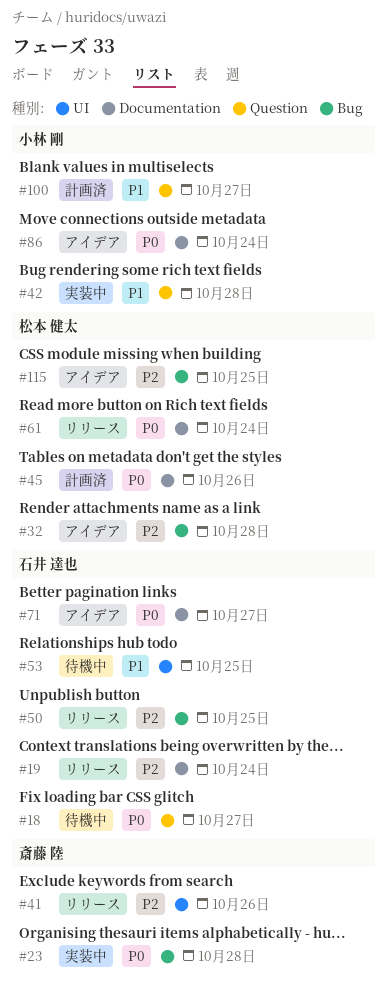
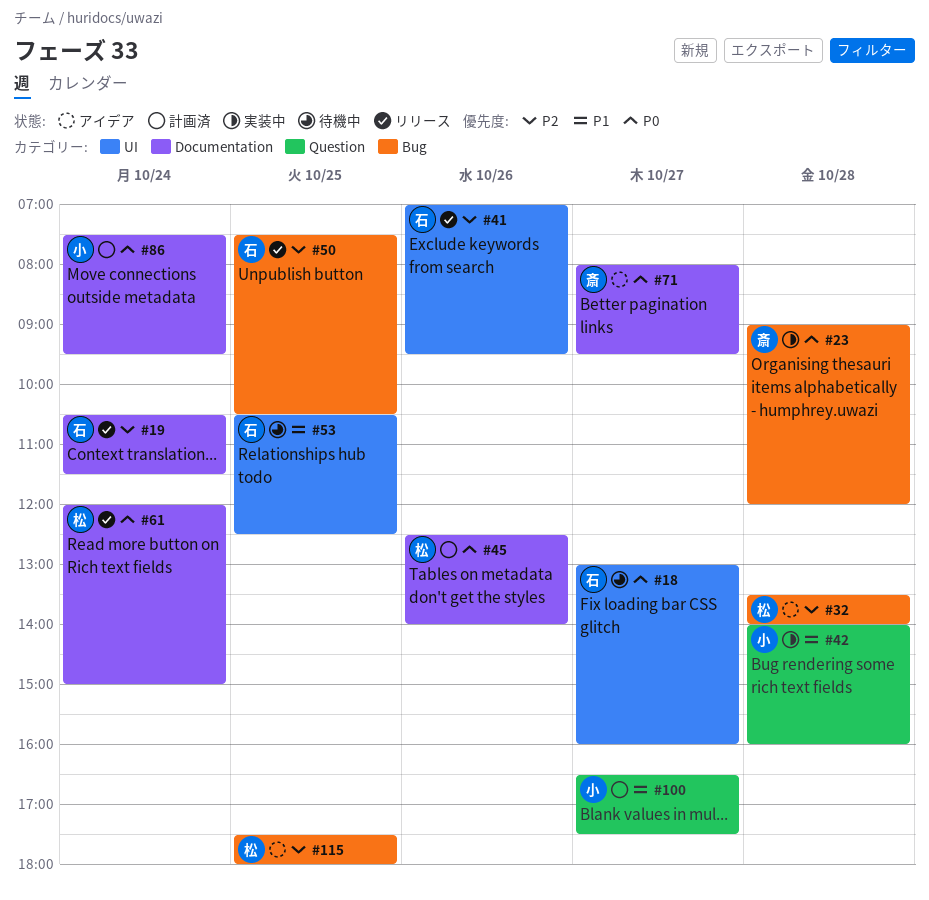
#18, label: Question -> UI
#41, owner: 斎藤 陸 -> 石井 達也
#71, owner: 石井 達也 -> 斎藤 陸
#86, status: アイデア -> 計画済

